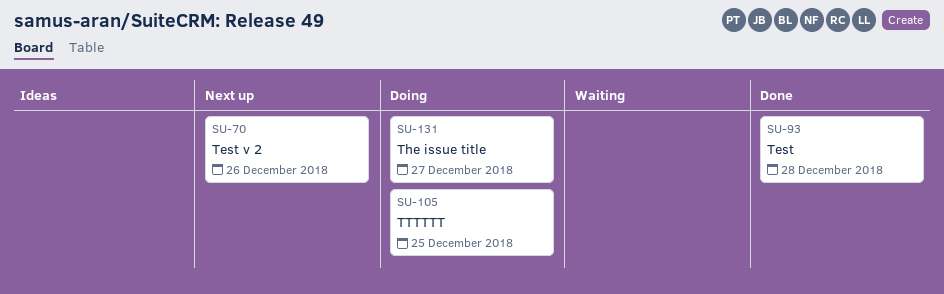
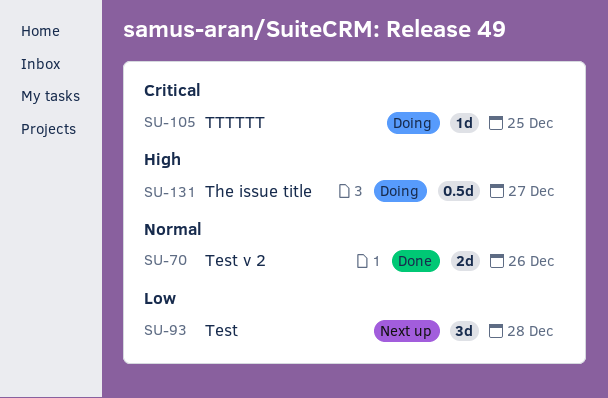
SU-70, status: Next up -> Done
SU-93, status: Done -> Next up

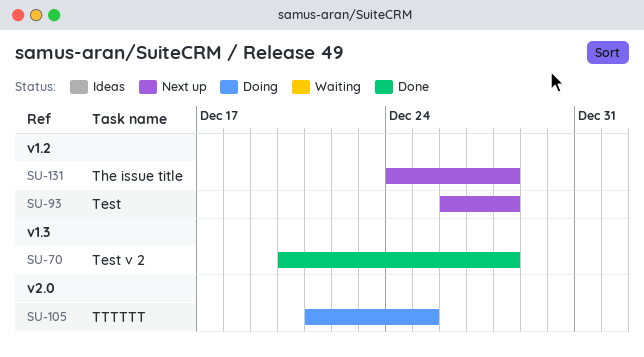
SU-70, due: Dec 26 -> Dec 28
SU-131, status: Doing -> Next up
SU-131, due: Dec 27 -> Dec 28

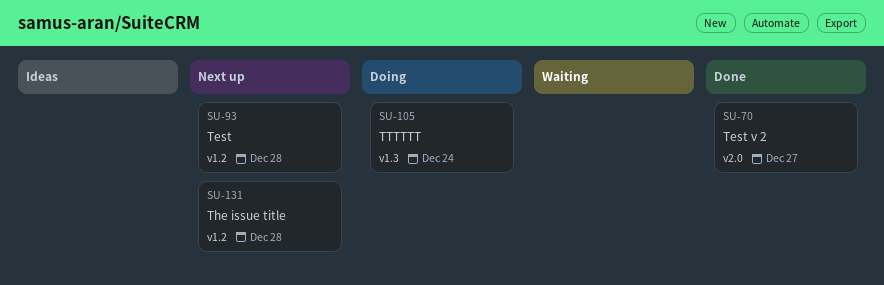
SU-70, label: v1.3 -> v2.0
SU-70, due: Dec 28 -> Dec 27
SU-105, label: v2.0 -> v1.3
SU-105, due: Dec 25 -> Dec 24

